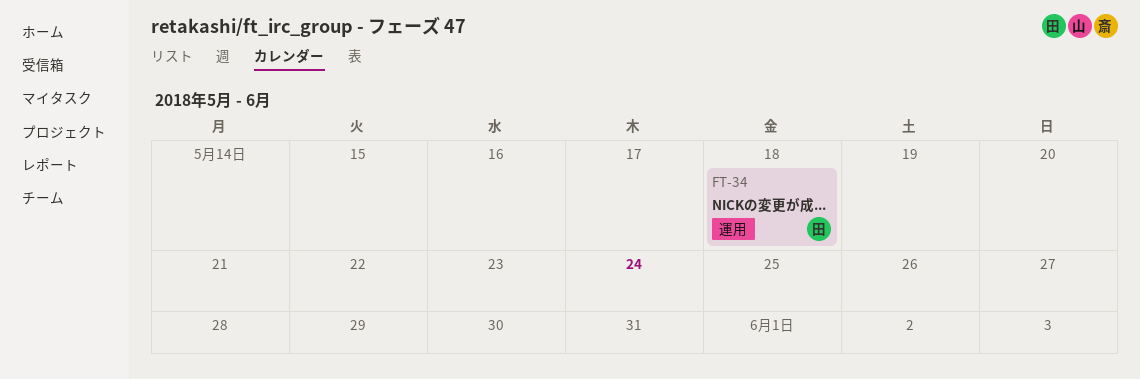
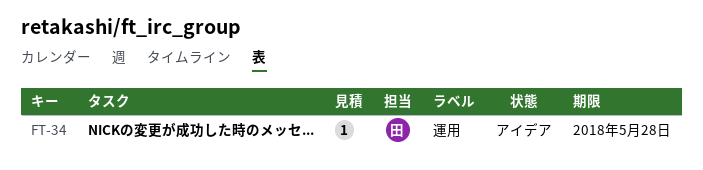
FT-34, due: May 18 -> May 28

